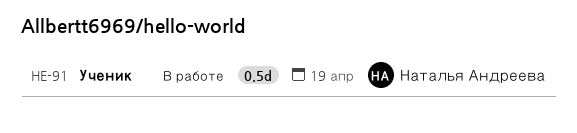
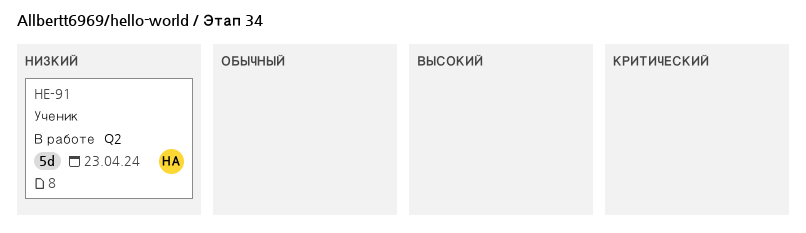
HE-91, estimate: 0.5d -> 5d
HE-91, due: Apr 19 -> Apr 23

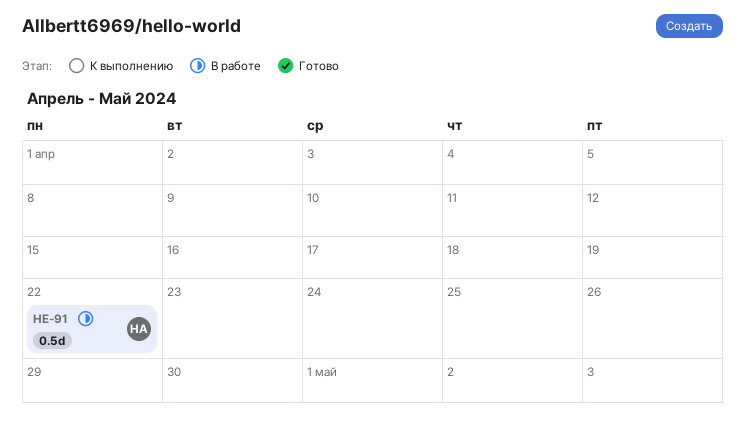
HE-91, estimate: 5d -> 0.5d
HE-91, due: Apr 23 -> Apr 22

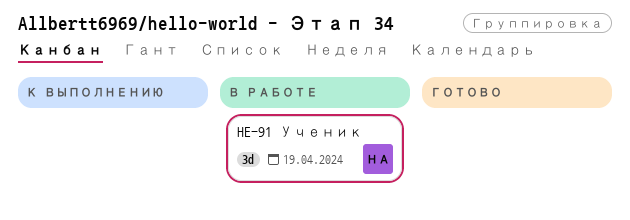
HE-91, estimate: 0.5d -> 3d
HE-91, due: Apr 22 -> Apr 19

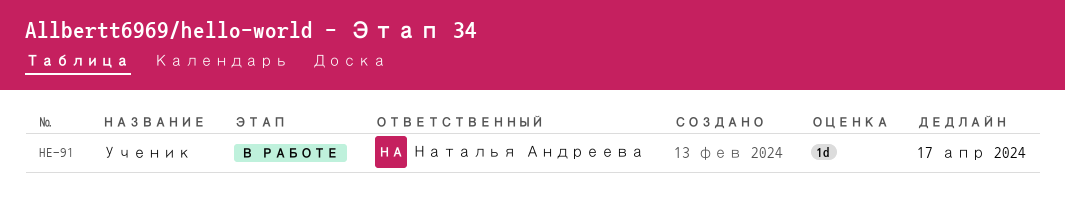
HE-91, estimate: 3d -> 1d
HE-91, due: Apr 19 -> Apr 17

